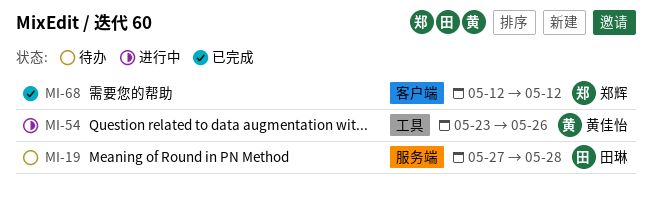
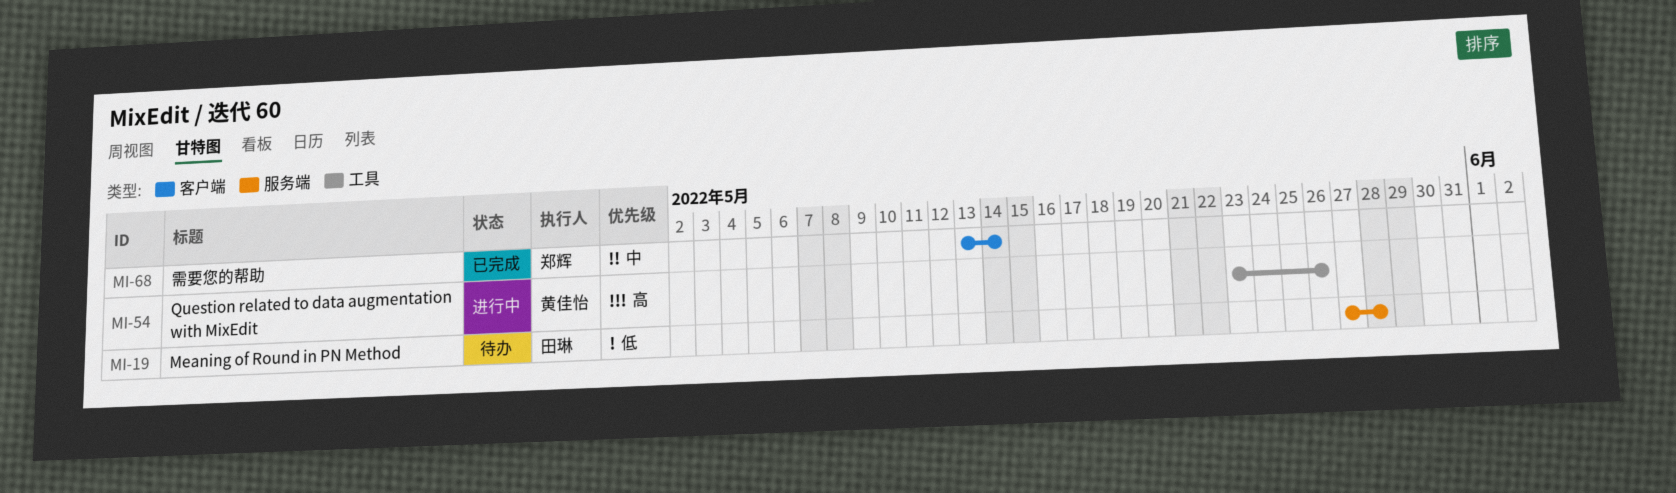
MI-68, start: May 12 -> May 13
MI-68, due: May 12 -> May 14

